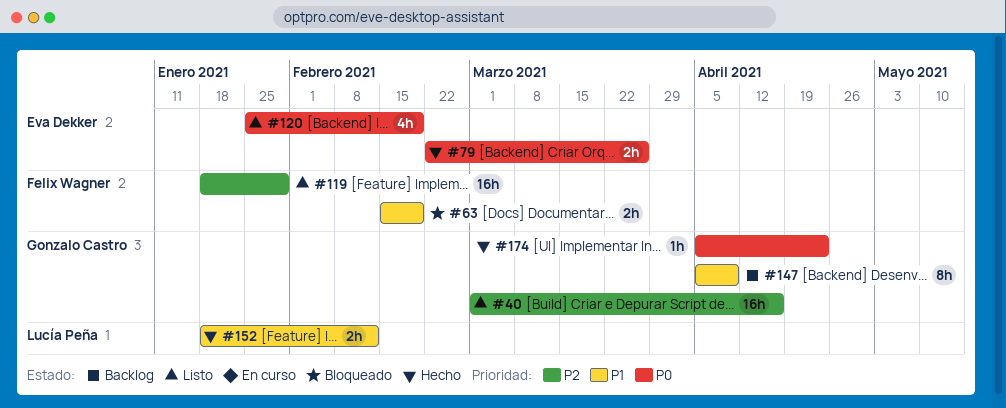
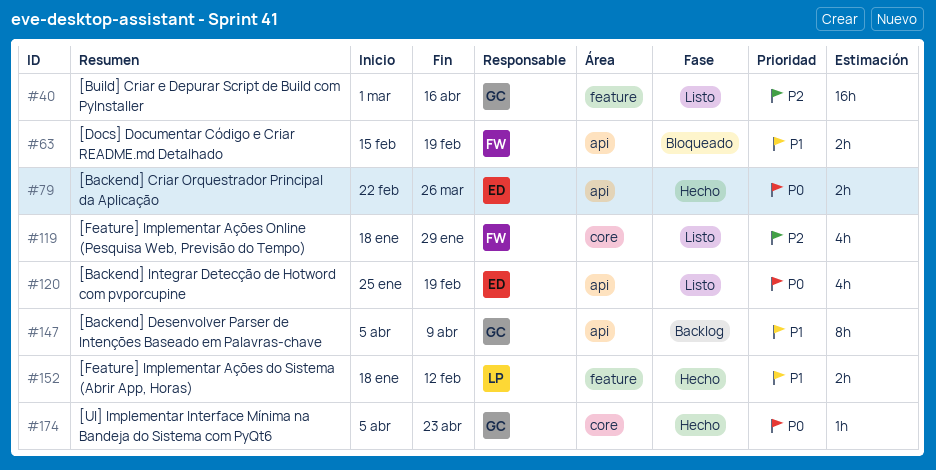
#119, estimate: 16h -> 4h

